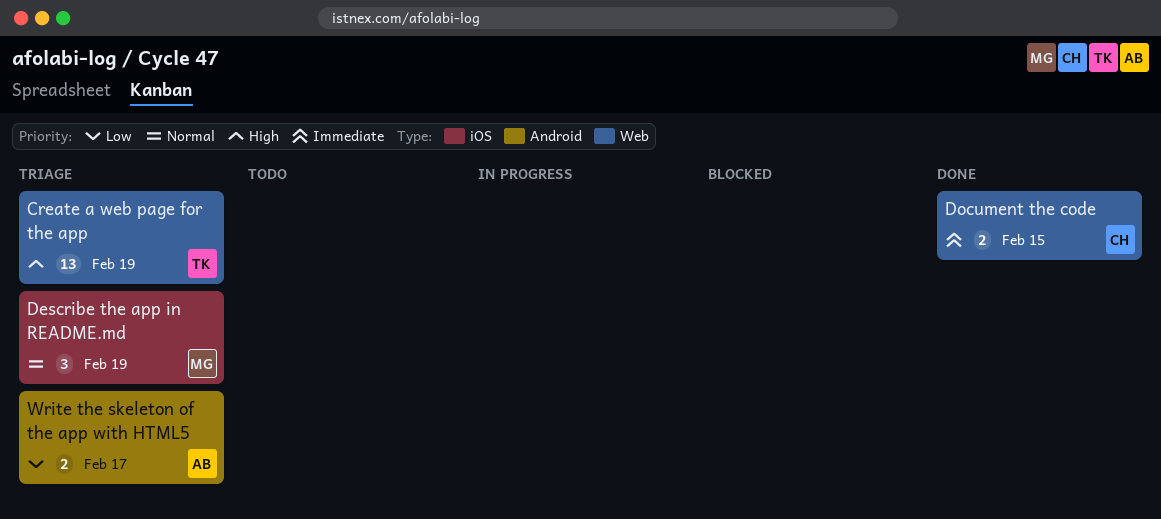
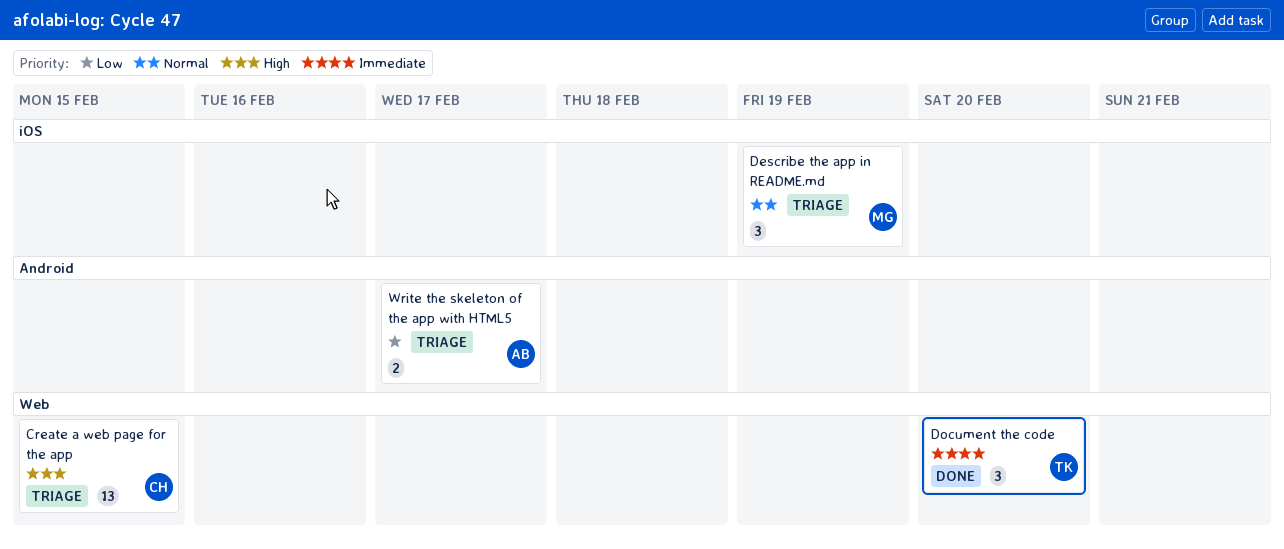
Create a web page for the app, owner: TK -> CH
Create a web page for the app, due: Feb 19 -> Feb 15
Document the code, owner: CH -> TK
Document the code, estimate: 2 -> 3
Document the code, due: Feb 15 -> Feb 20

